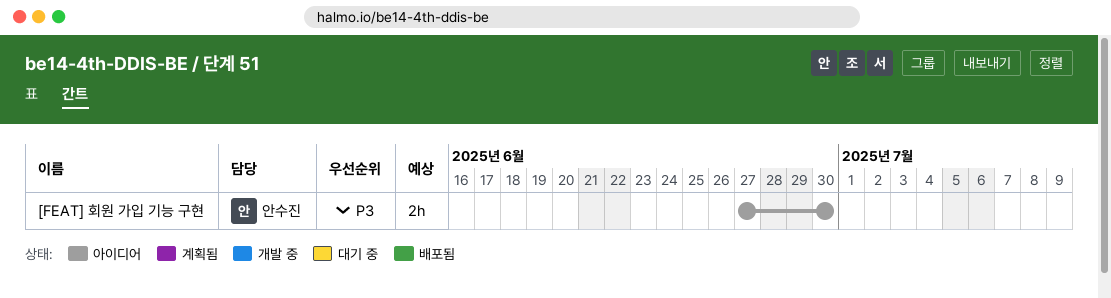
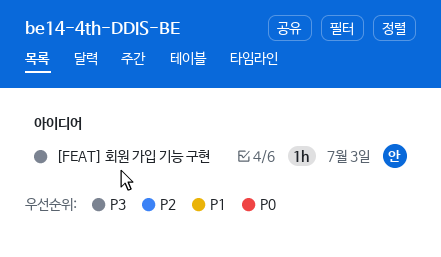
[FEAT] 회원 가입 기능 구현, estimate: 2h -> 1h
[FEAT] 회원 가입 기능 구현, due: Jun 30 -> Jul 3

